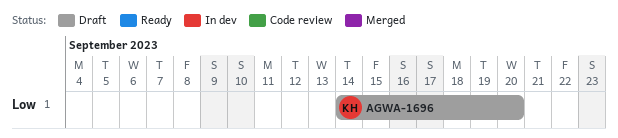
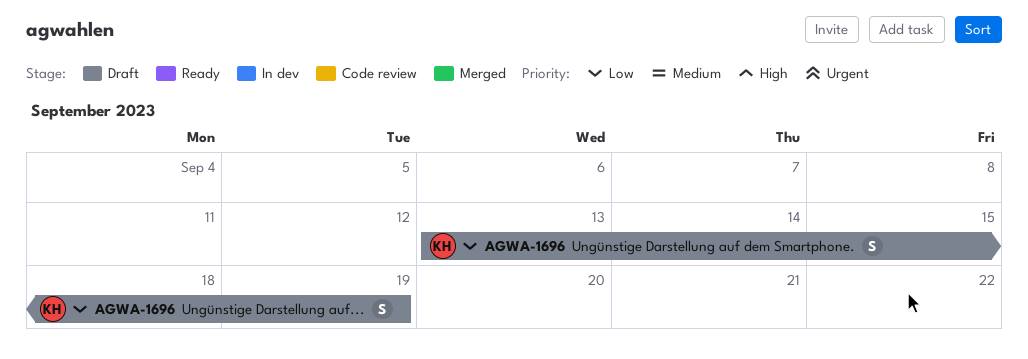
AGWA-1696, start: Sep 14 -> Sep 13
AGWA-1696, due: Sep 20 -> Sep 19

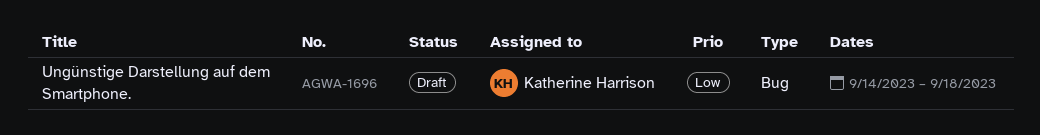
AGWA-1696, start: Sep 13 -> Sep 14
AGWA-1696, due: Sep 19 -> Sep 18

